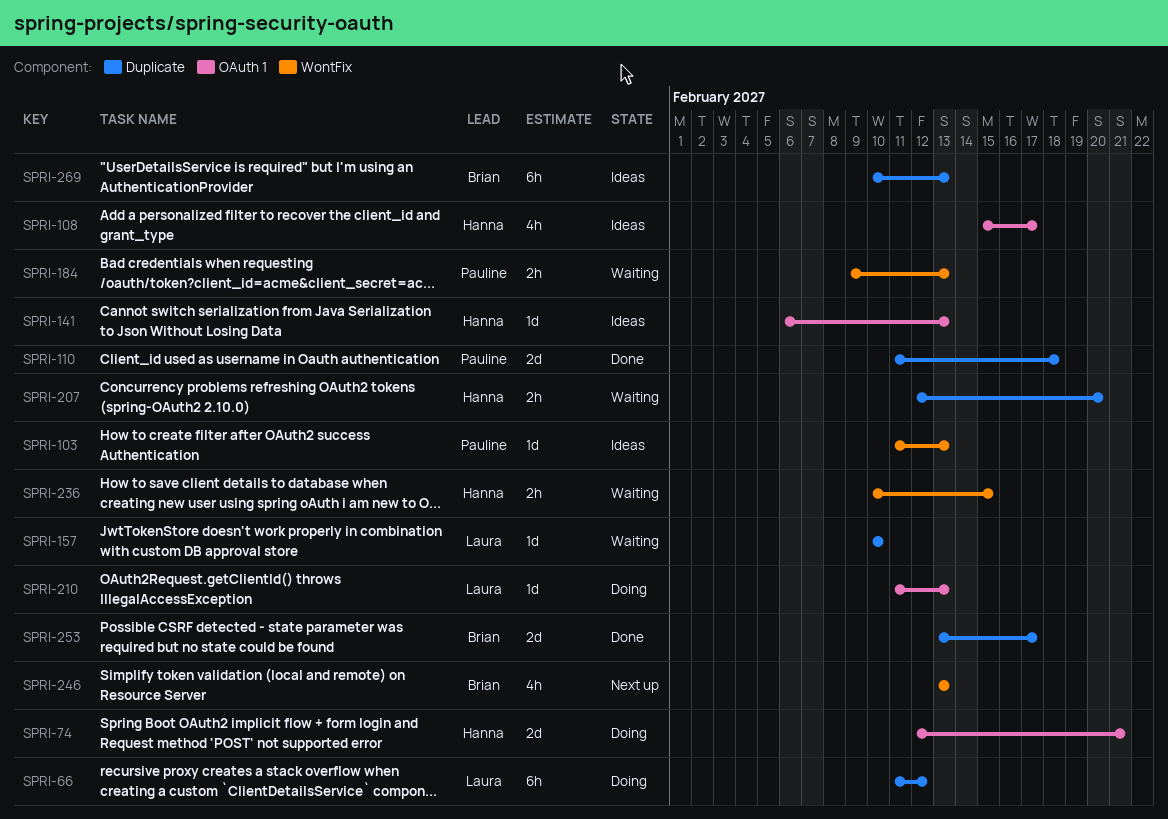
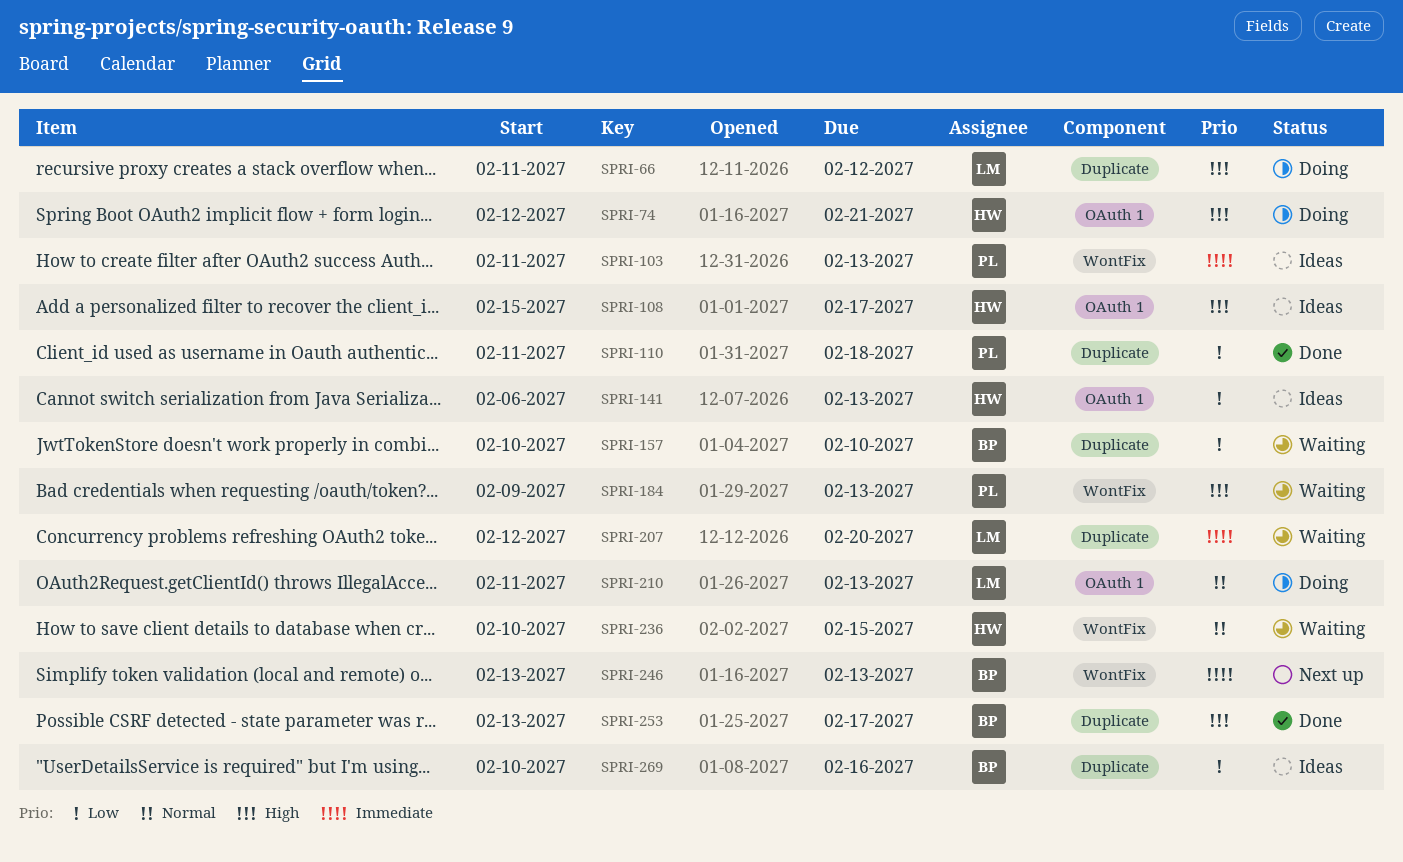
SPRI-157, owner: Laura -> Brian
SPRI-207, owner: Hanna -> Laura
SPRI-269, due: Feb 13 -> Feb 16

